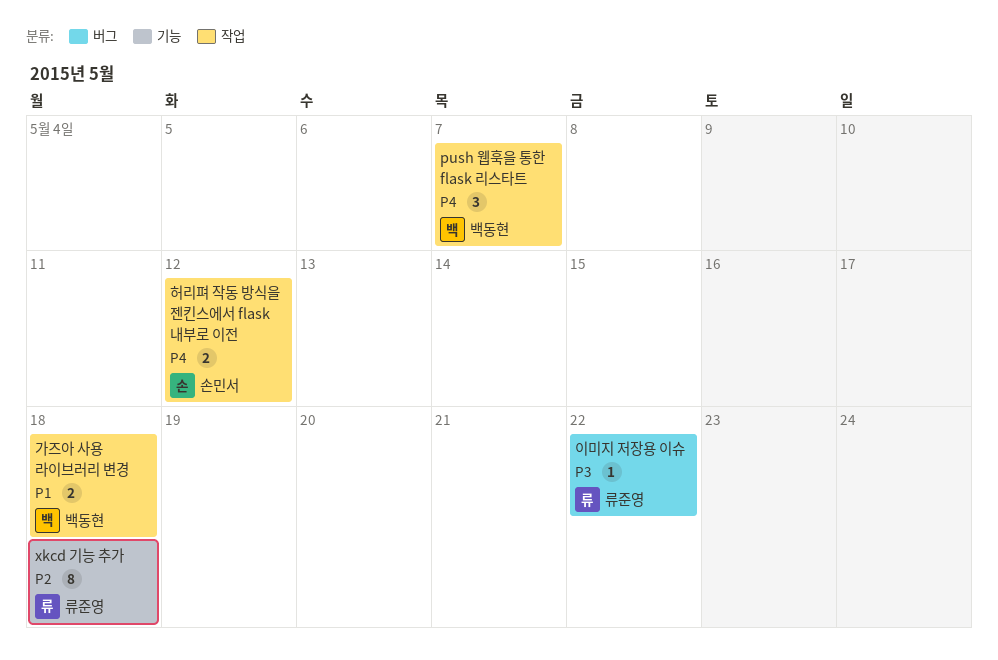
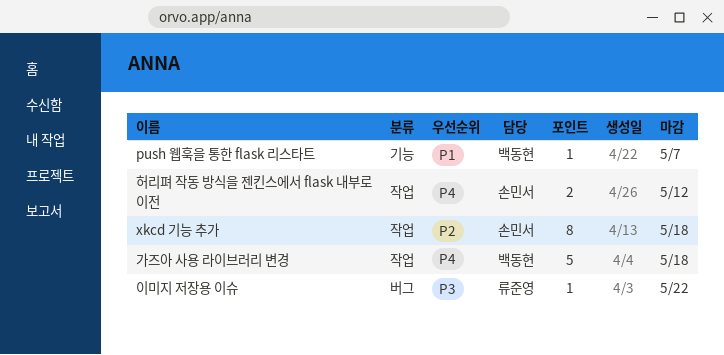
push 웹훅을 통한 flask 리스타트, priority: P4 -> P1
push 웹훅을 통한 flask 리스타트, label: 작업 -> 기능
push 웹훅을 통한 flask 리스타트, estimate: 3 -> 1
xkcd 기능 추가, owner: 류준영 -> 손민서
xkcd 기능 추가, label: 기능 -> 작업
가즈아 사용 라이브러리 변경, priority: P1 -> P4
가즈아 사용 라이브러리 변경, estimate: 2 -> 5

